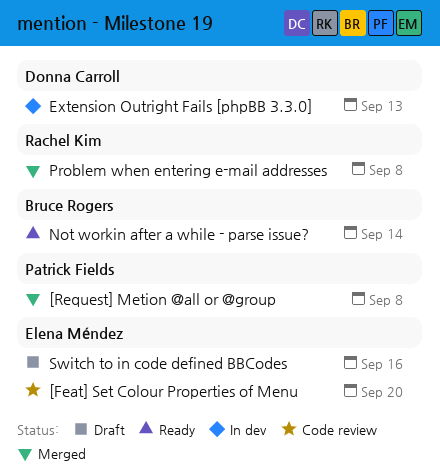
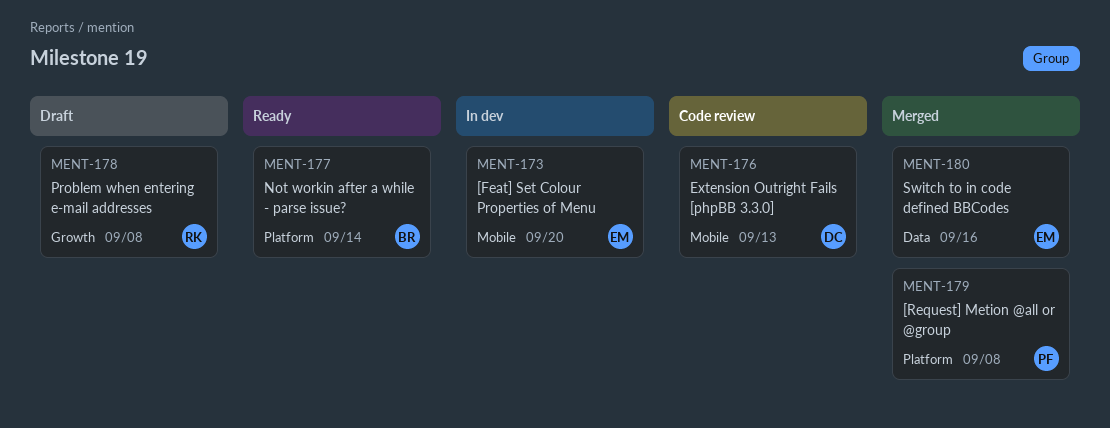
[Feat] Set Colour Properties of Menu, status: Code review -> In dev
Extension Outright Fails [phpBB 3.3.0], status: In dev -> Code review
Problem when entering e-mail addresses, status: Merged -> Draft
Switch to in code defined BBCodes, status: Draft -> Merged

